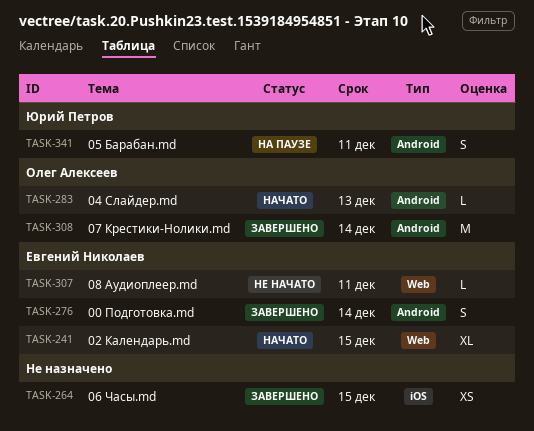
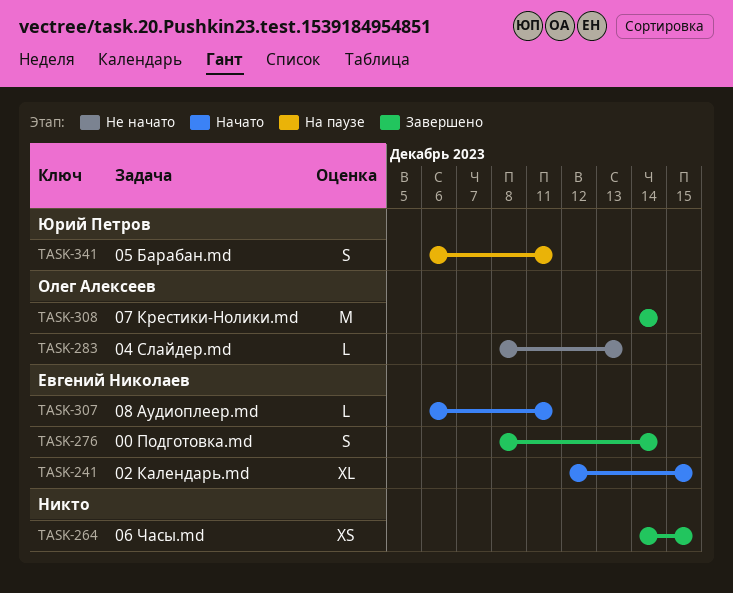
TASK-283, status: Начато -> Не начато
TASK-307, status: Не начато -> Начато

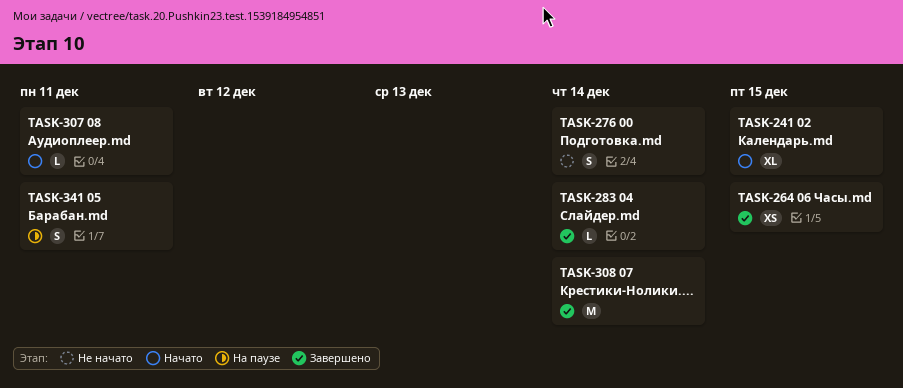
TASK-276, status: Завершено -> Не начато
TASK-283, status: Не начато -> Завершено
TASK-283, due: Dec 13 -> Dec 14

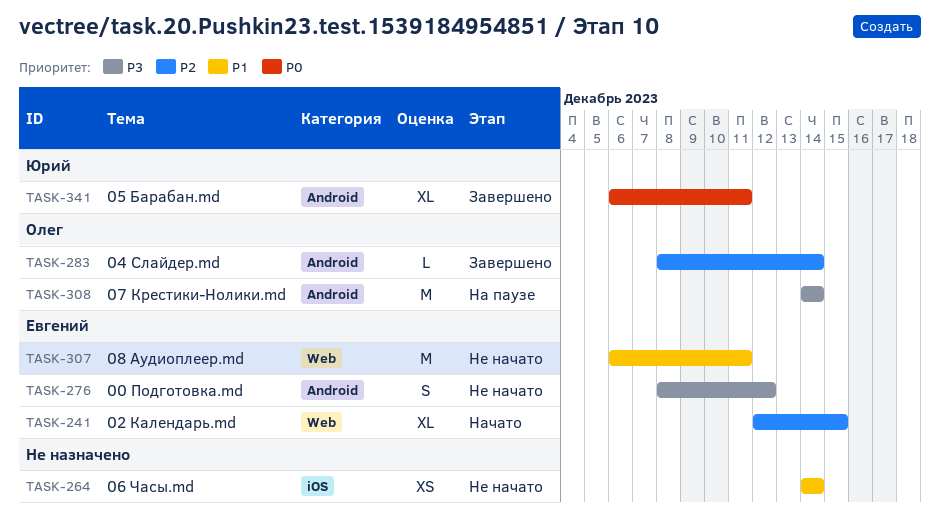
TASK-264, status: Завершено -> Не начато
TASK-264, due: Dec 15 -> Dec 14
TASK-276, due: Dec 14 -> Dec 12
TASK-307, status: Начато -> Не начато
TASK-307, estimate: L -> M
TASK-308, status: Завершено -> На паузе
TASK-341, status: На паузе -> Завершено
TASK-341, estimate: S -> XL

